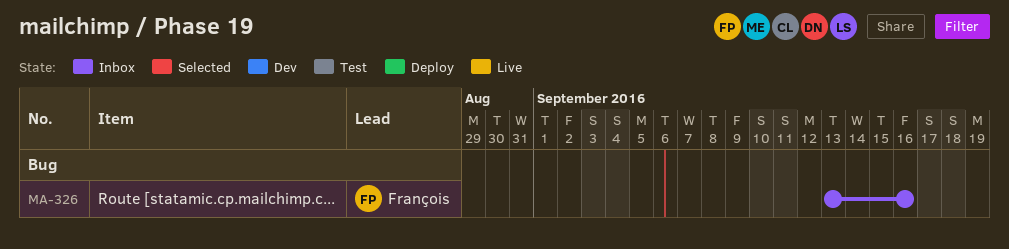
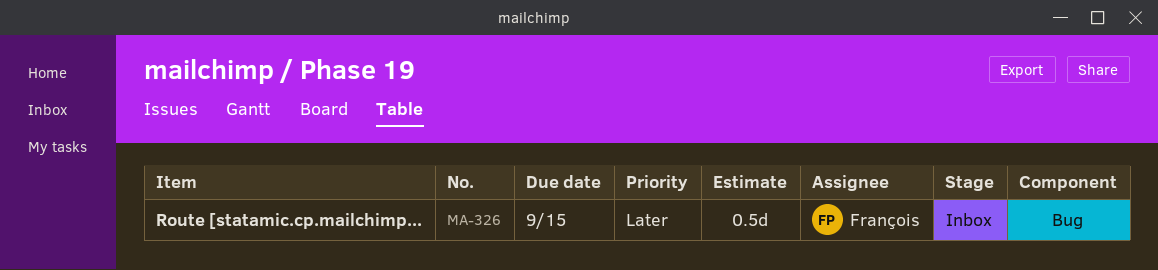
MA-326, due: Sep 16 -> Sep 15

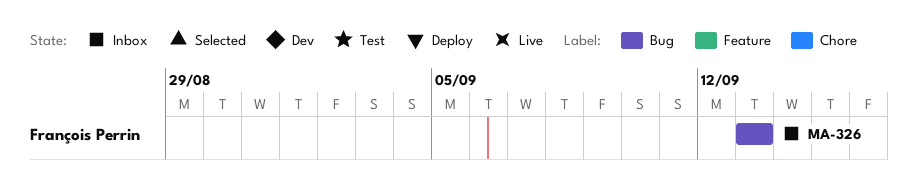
MA-326, due: Sep 15 -> Sep 13

